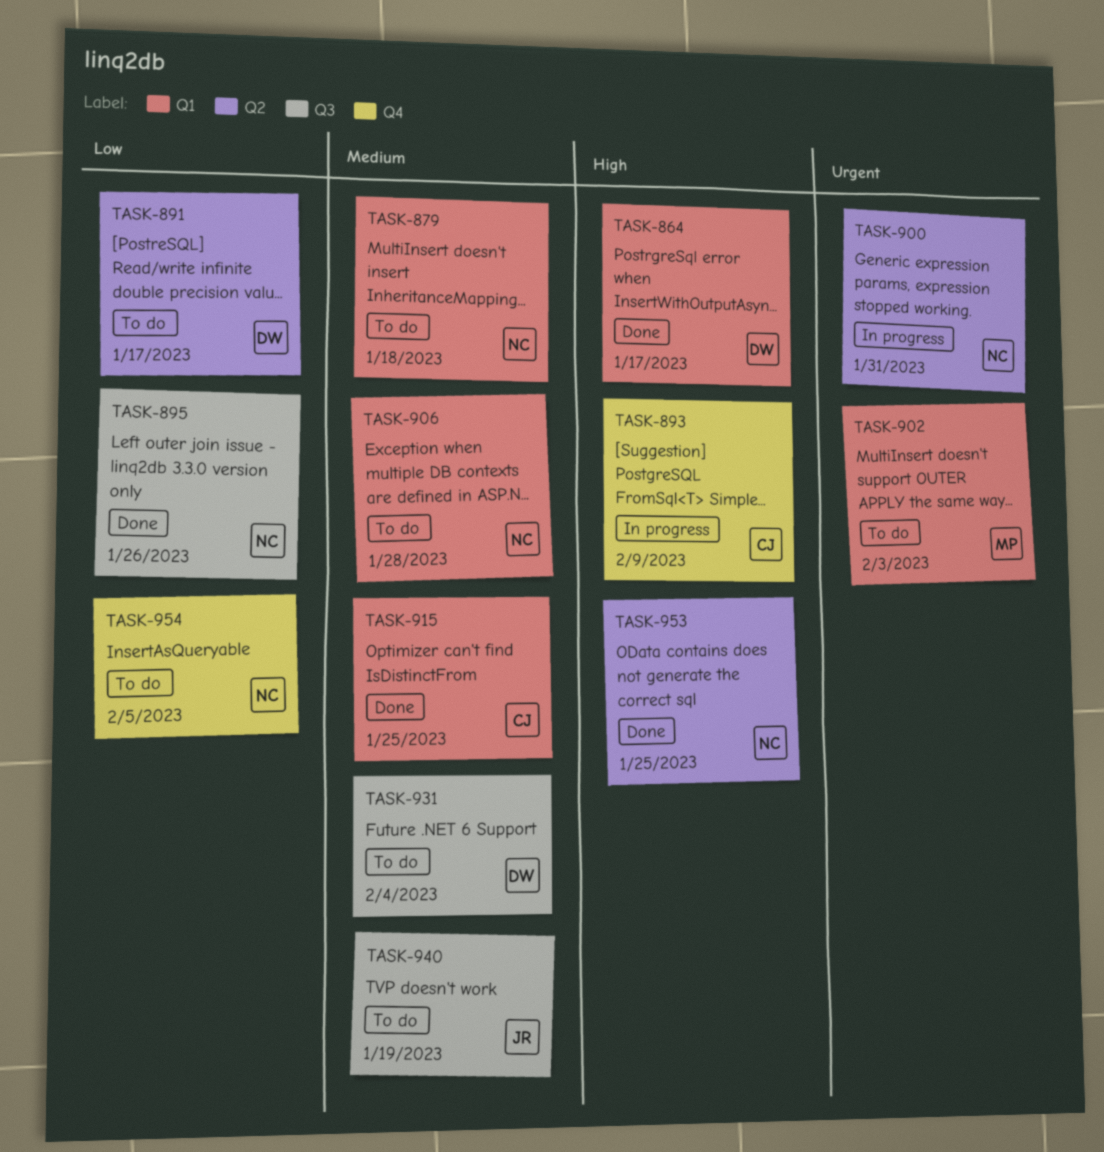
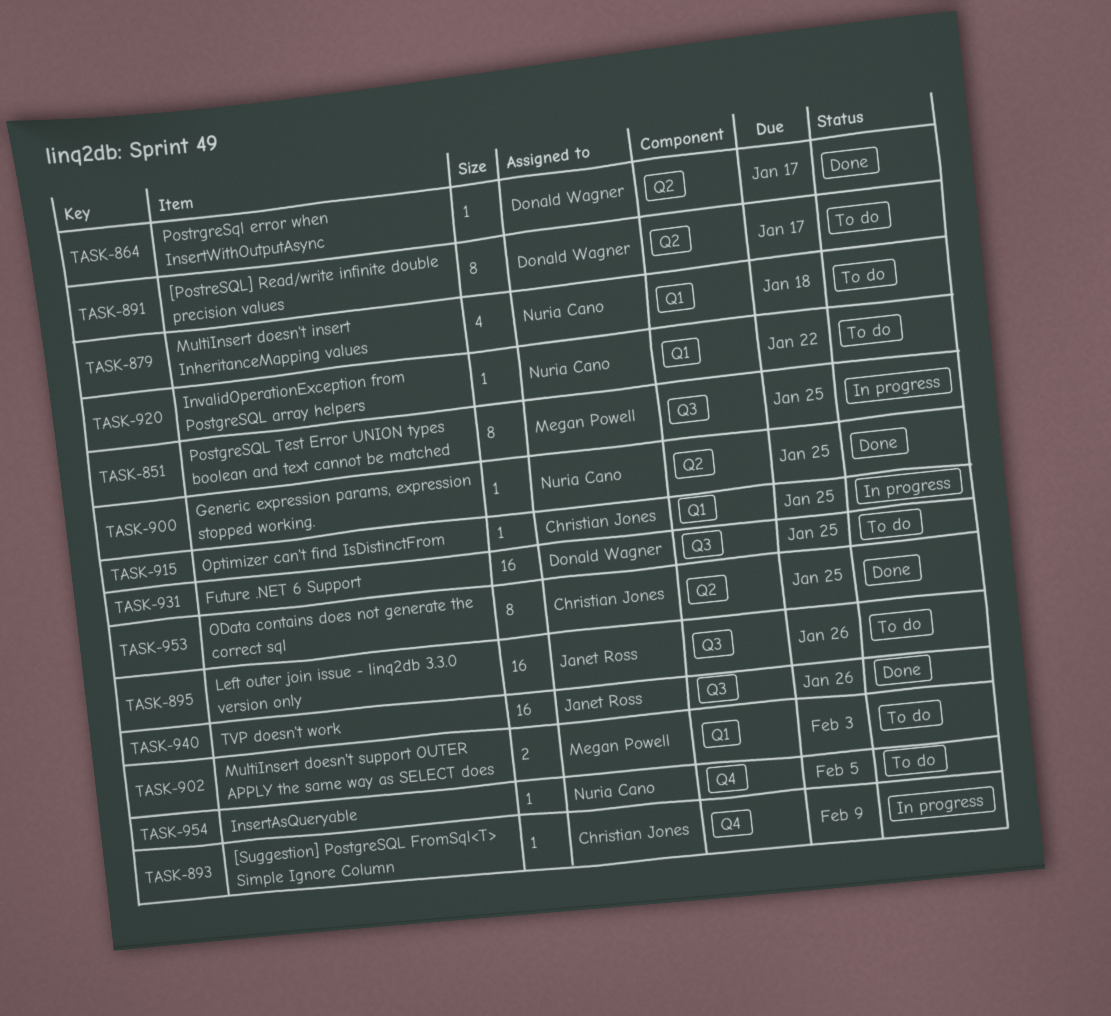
TASK-851: none -> present
TASK-864, label: Q1 -> Q2
TASK-895, status: Done -> To do
TASK-895, owner: Nuria Cano -> Janet Ross
TASK-900, status: In progress -> Done
TASK-900, due: Jan 31 -> Jan 25
TASK-906: present -> none
TASK-915, status: Done -> In progress
TASK-920: none -> present
TASK-931, due: Feb 4 -> Jan 25
TASK-940, status: To do -> Done
TASK-940, due: Jan 19 -> Jan 26
TASK-953, owner: Nuria Cano -> Christian Jones

